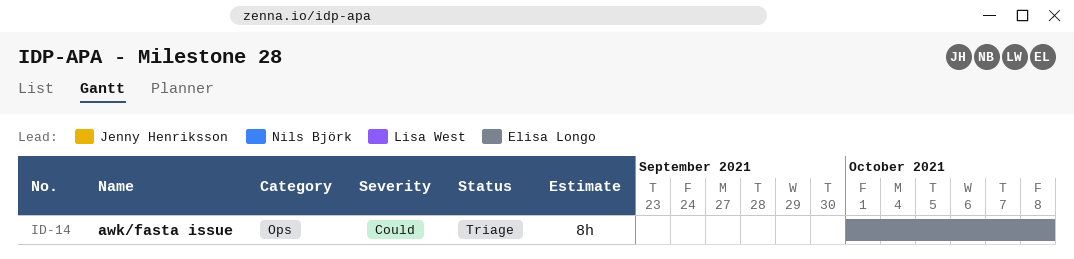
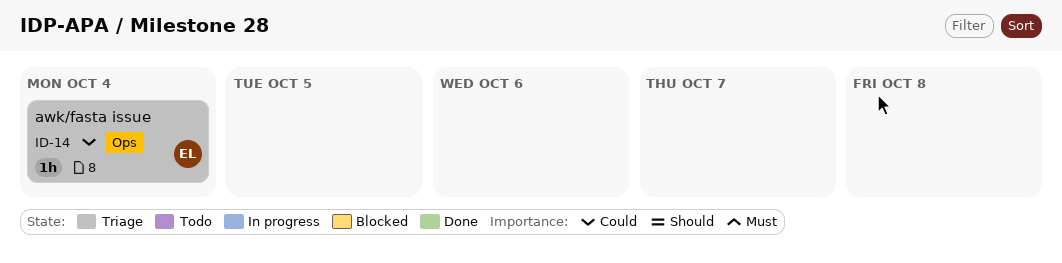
ID-14, estimate: 8h -> 1h
ID-14, due: Oct 8 -> Oct 4

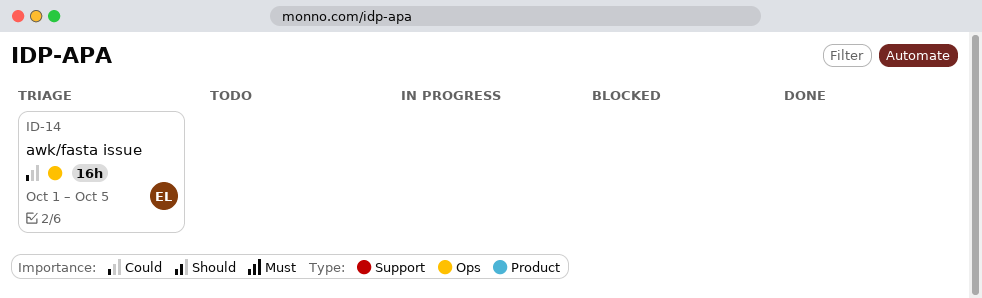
ID-14, estimate: 1h -> 16h
ID-14, due: Oct 4 -> Oct 5

